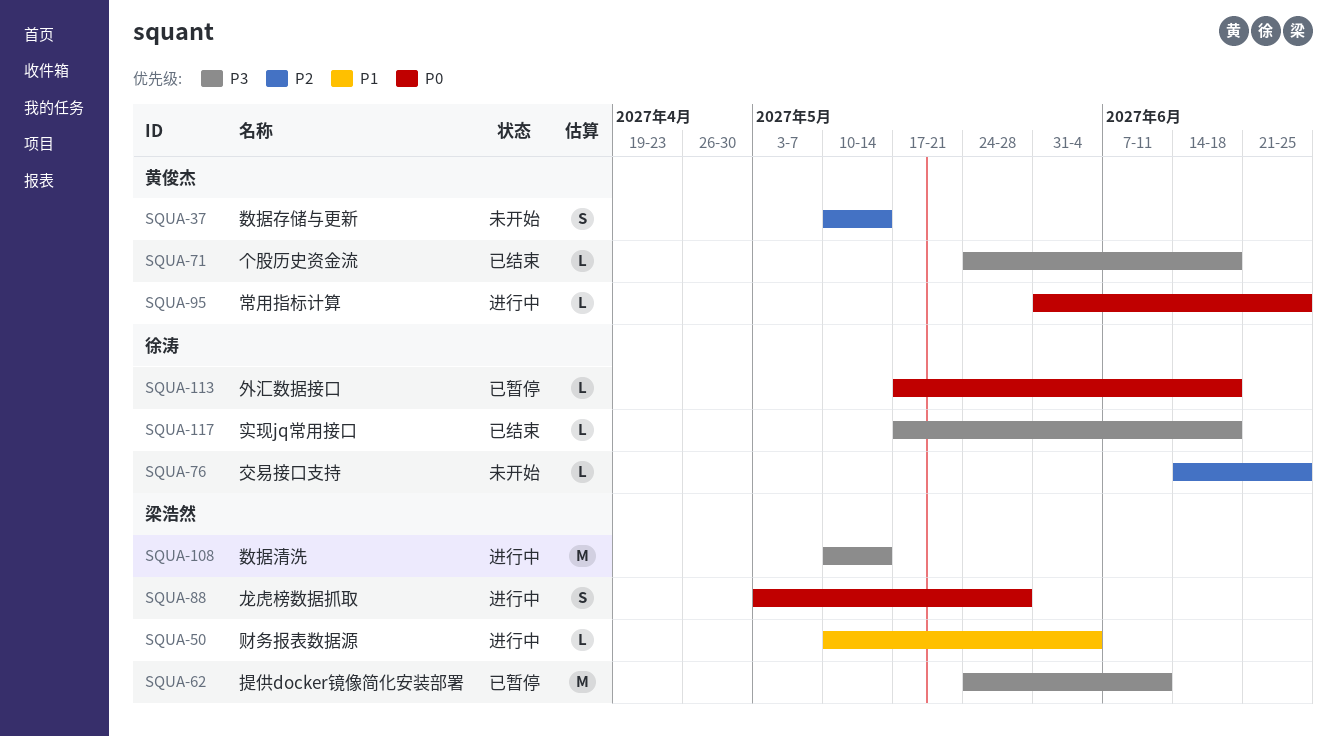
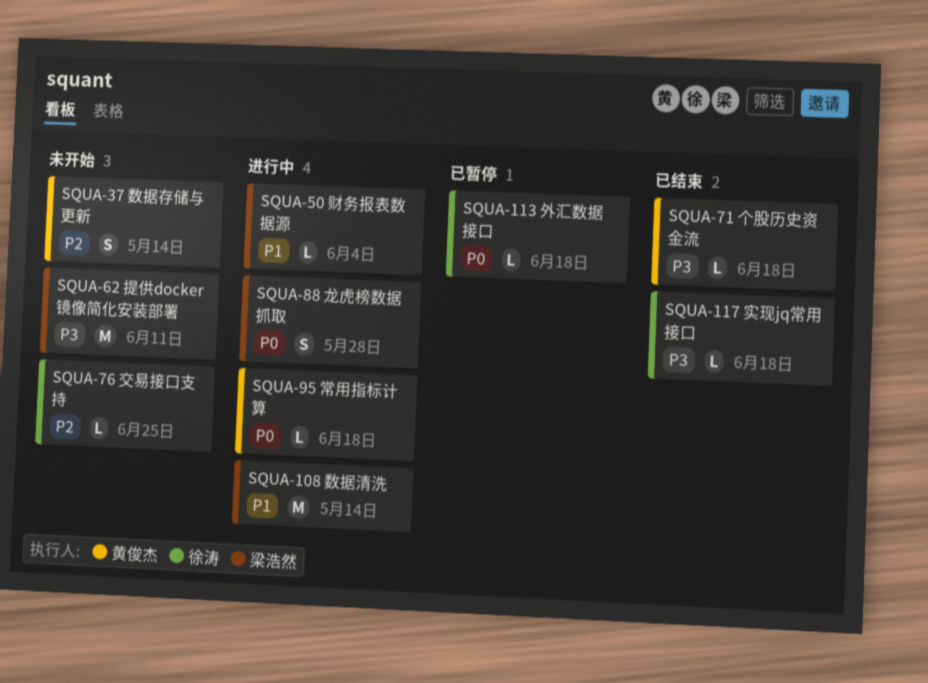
SQUA-62, status: 已暂停 -> 未开始
SQUA-95, due: Jun 25 -> Jun 18
SQUA-108, priority: P3 -> P1

